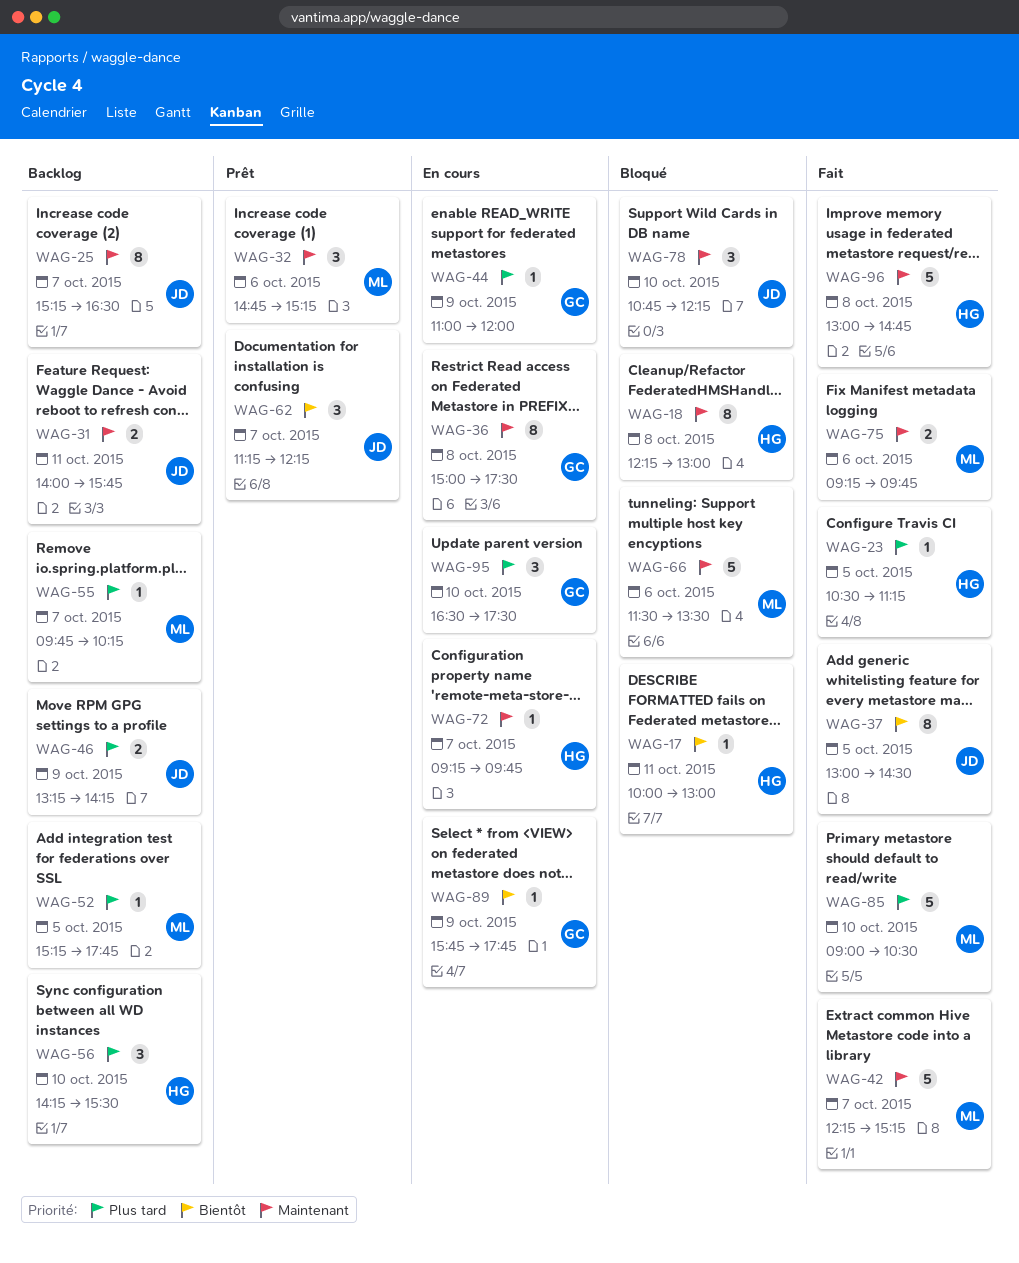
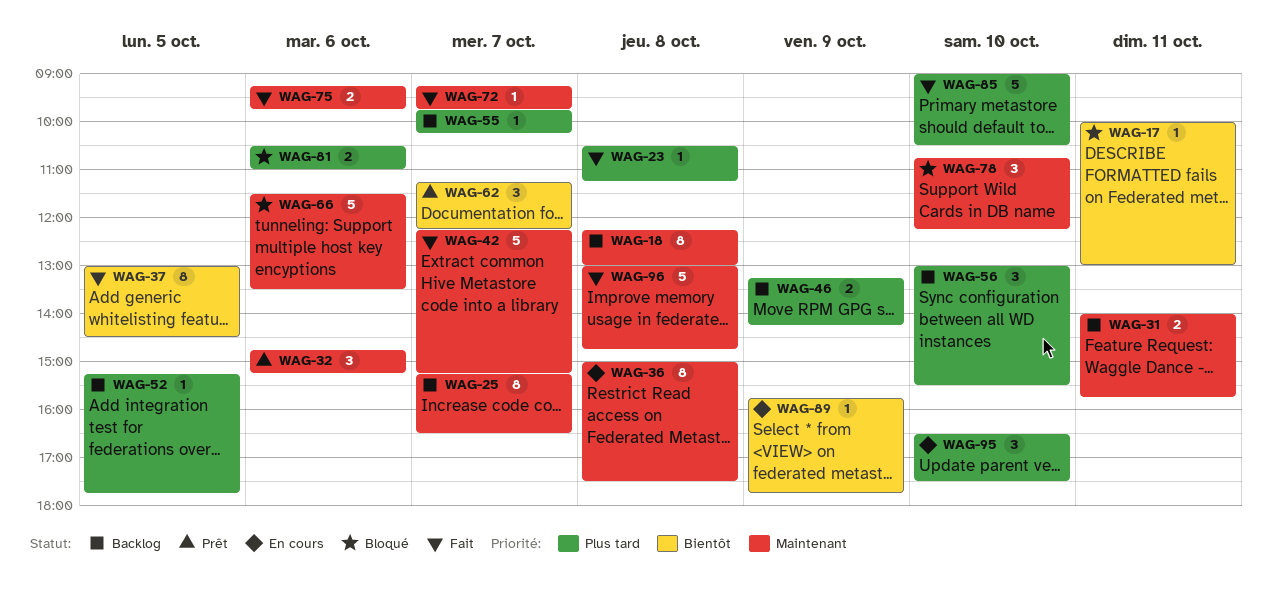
WAG-18, status: Bloqué -> Backlog
WAG-23, day: Oct 5 -> Oct 8
WAG-44: present -> none
WAG-56, begins: 14:15 -> 13:00
WAG-72, status: En cours -> Fait
WAG-81: none -> present

